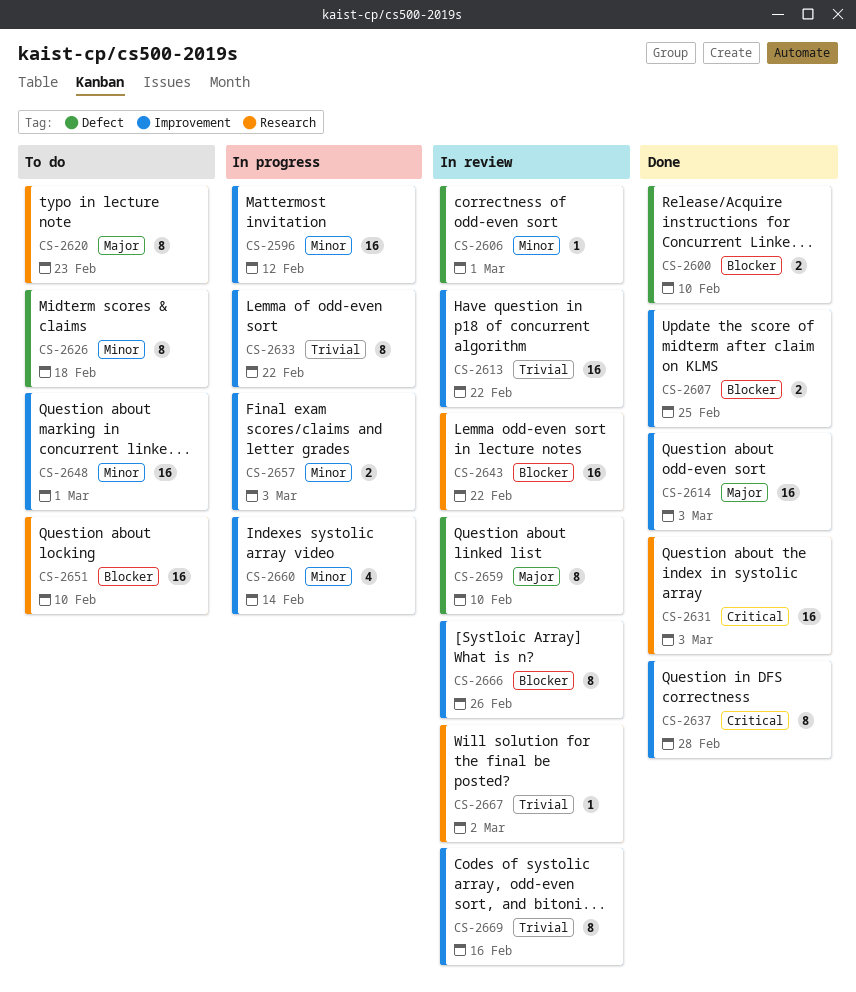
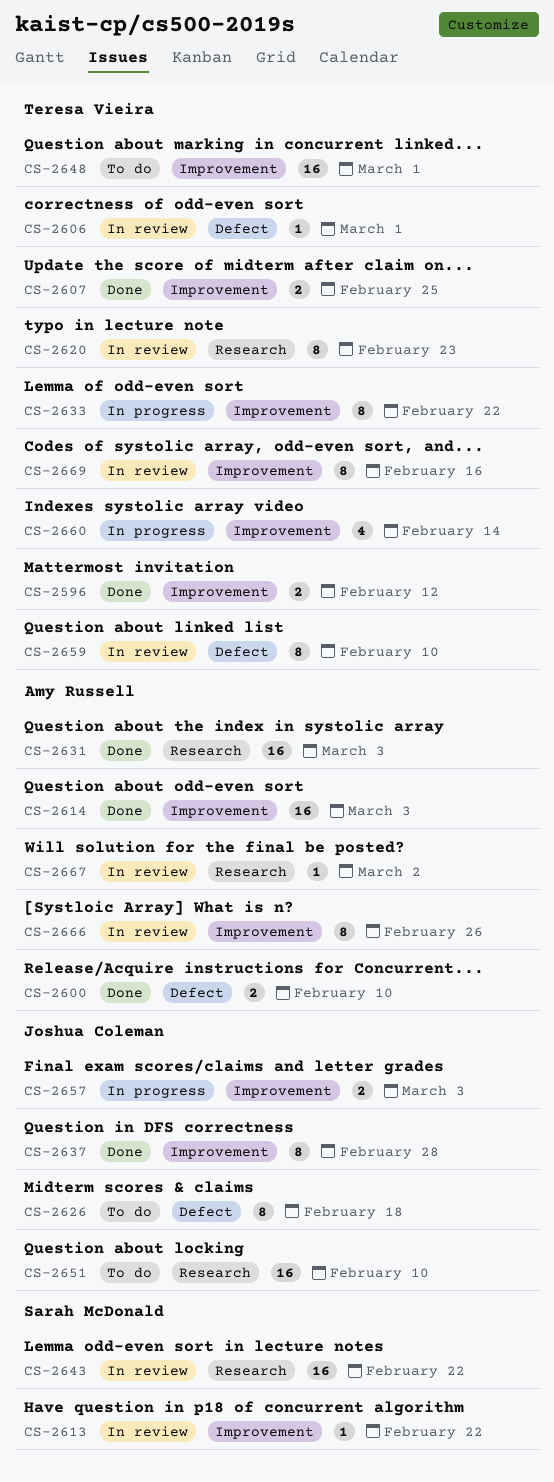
CS-2596, status: In progress -> Done
CS-2596, estimate: 16 -> 2
CS-2613, estimate: 16 -> 1
CS-2620, status: To do -> In review

